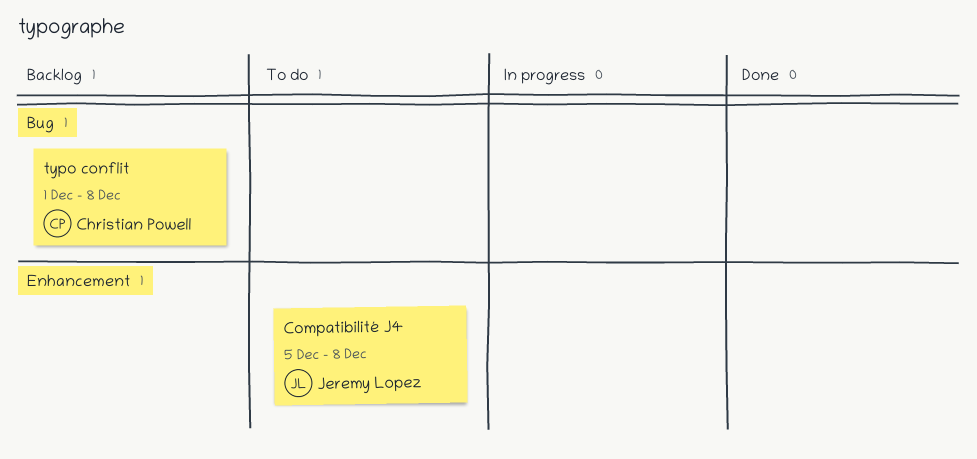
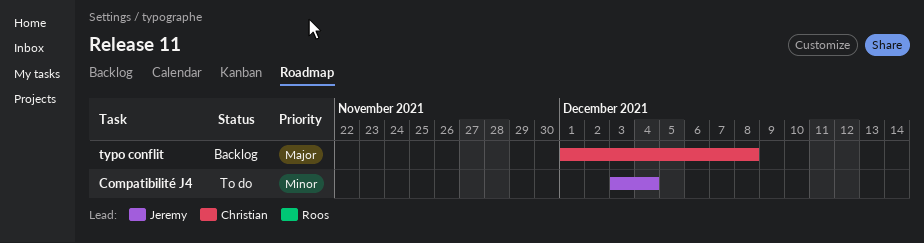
Compatibilité J4, start: Dec 5 -> Dec 3
Compatibilité J4, due: Dec 8 -> Dec 4

